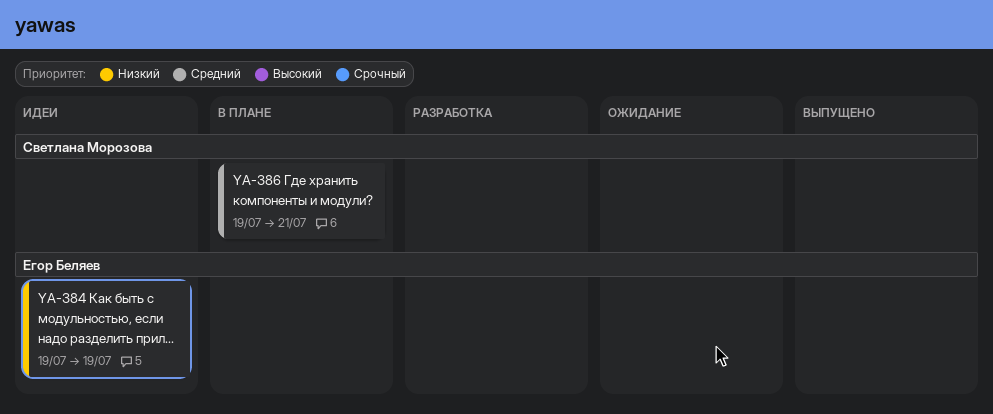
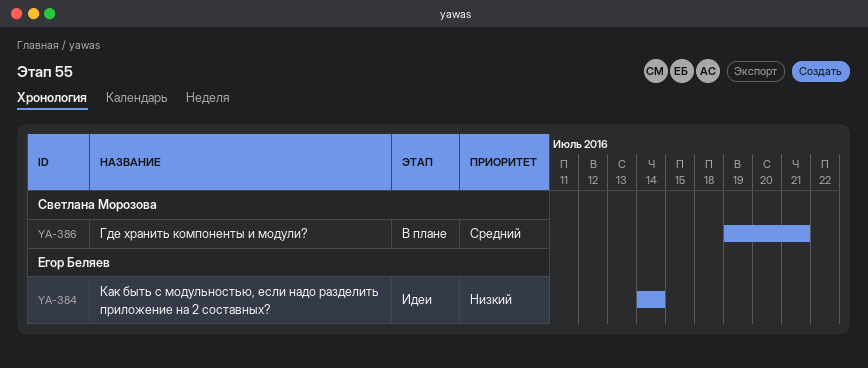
YA-384, start: Jul 19 -> Jul 14
YA-384, due: Jul 19 -> Jul 14

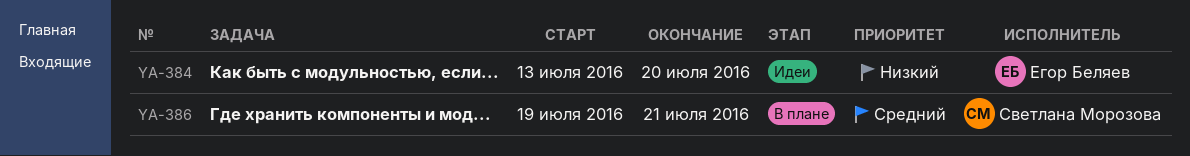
YA-384, start: Jul 14 -> Jul 13
YA-384, due: Jul 14 -> Jul 20

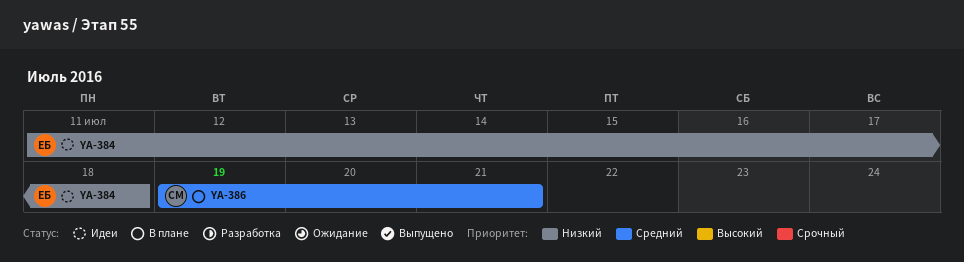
YA-384, start: Jul 13 -> Jul 11
YA-384, due: Jul 20 -> Jul 18

